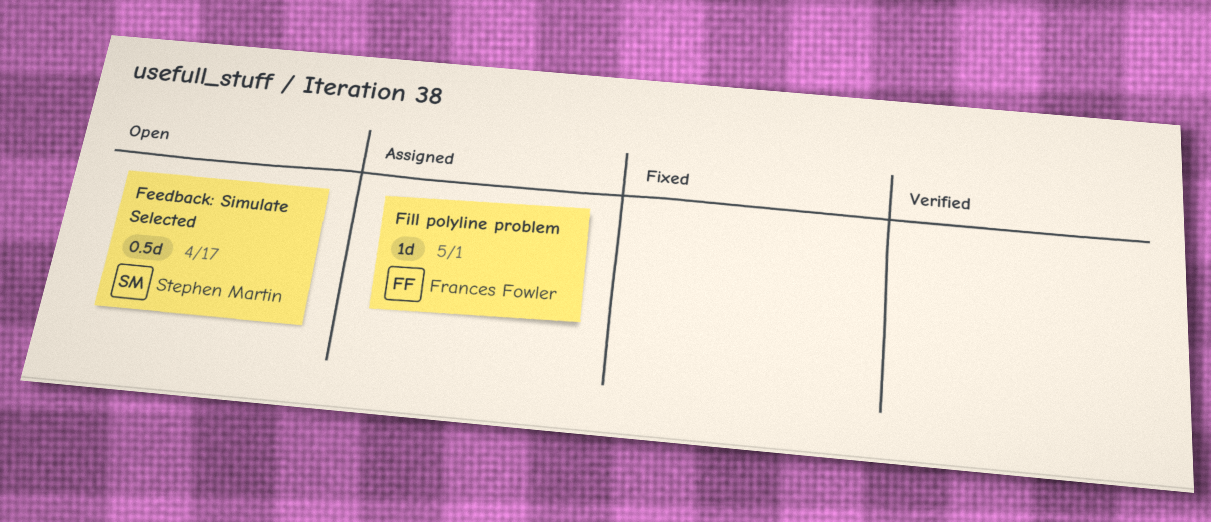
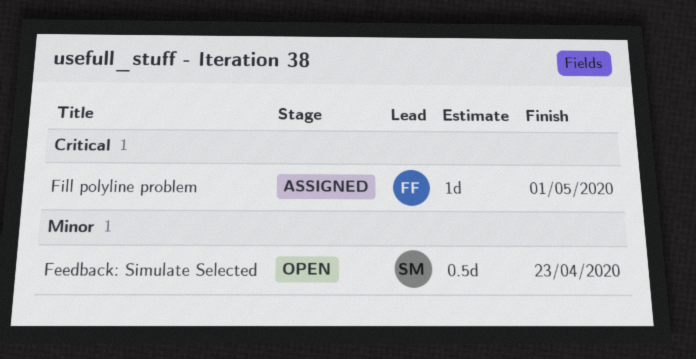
Feedback: Simulate Selected, due: Apr 17 -> Apr 23

